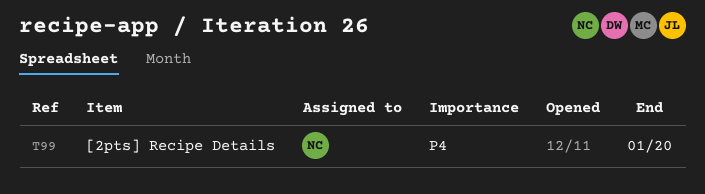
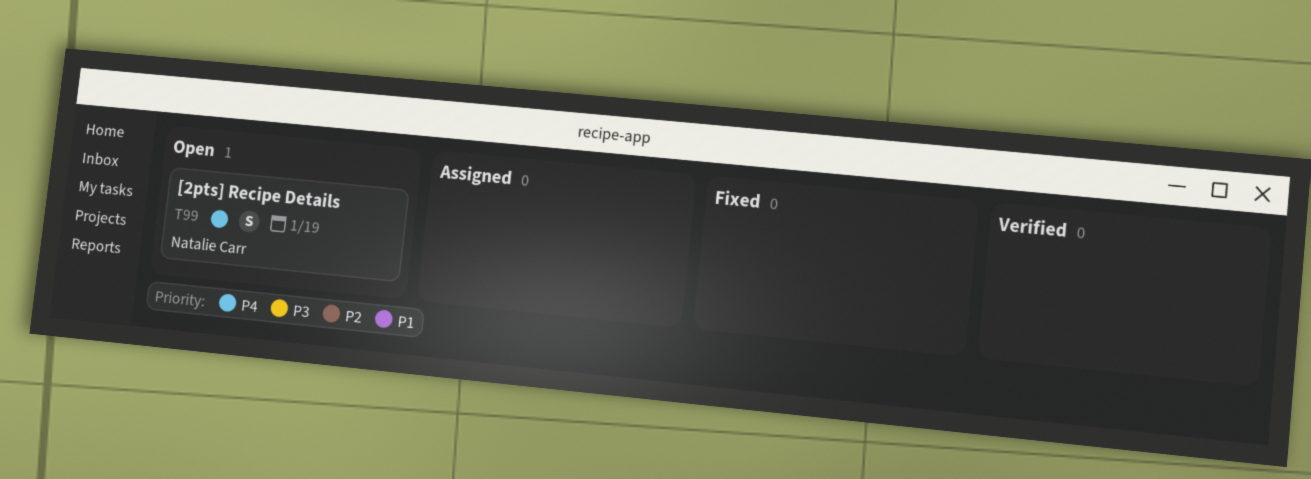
T99, due: Jan 20 -> Jan 19

